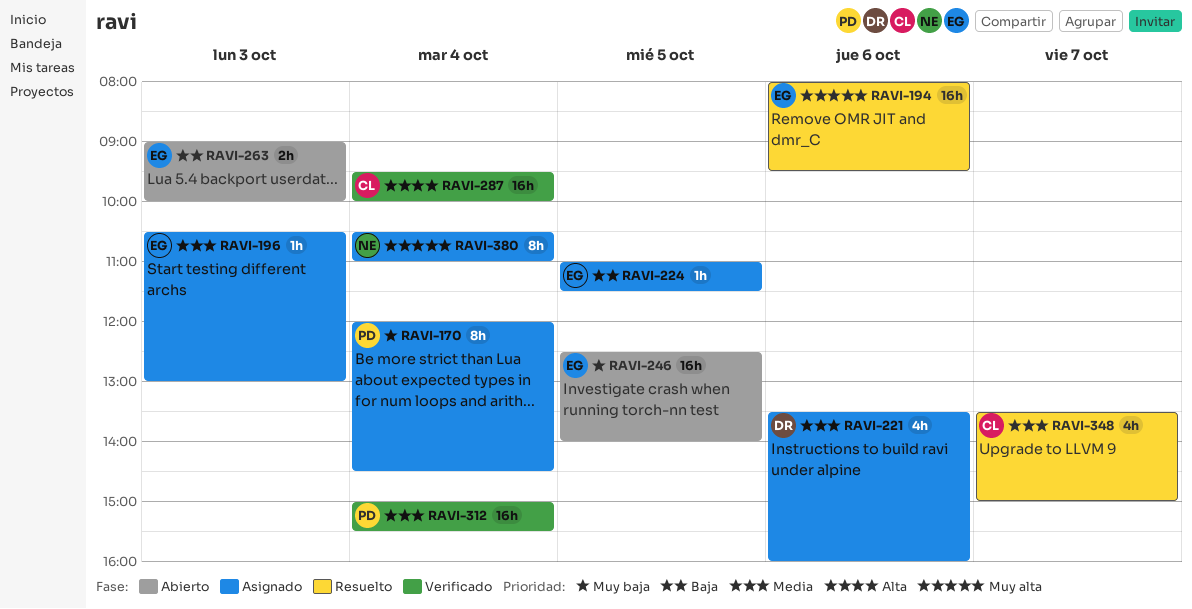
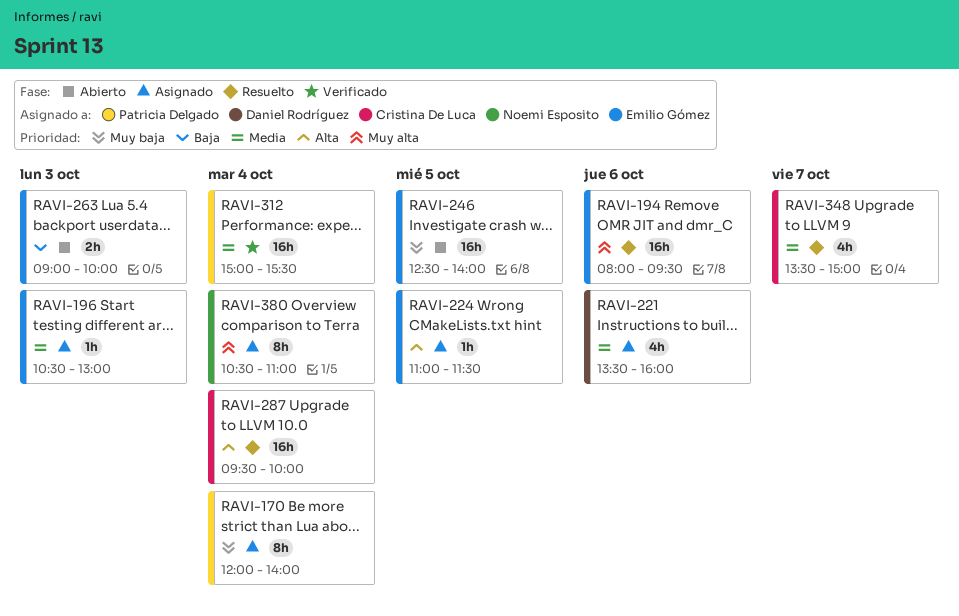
RAVI-170, ends: 14:30 -> 14:00
RAVI-224, priority: Baja -> Alta
RAVI-287, status: Verificado -> Resuelto

